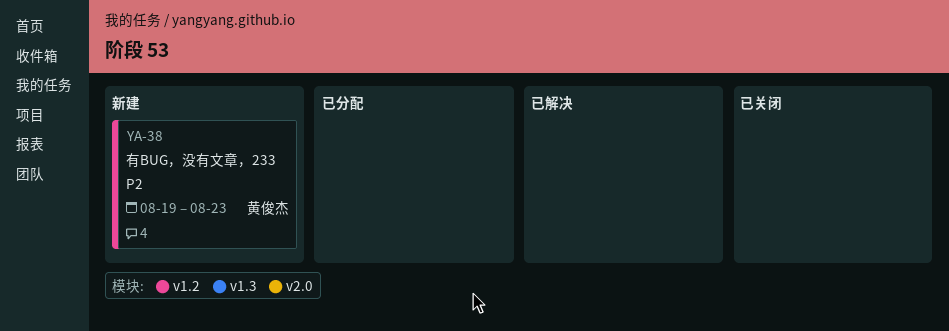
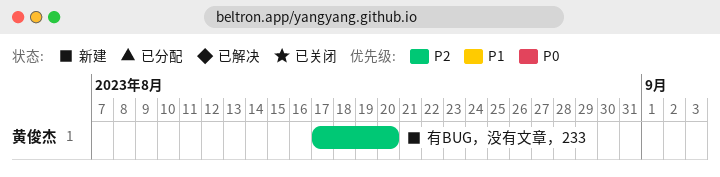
有BUG，没有文章，233, start: Aug 19 -> Aug 17
有BUG，没有文章，233, due: Aug 23 -> Aug 20

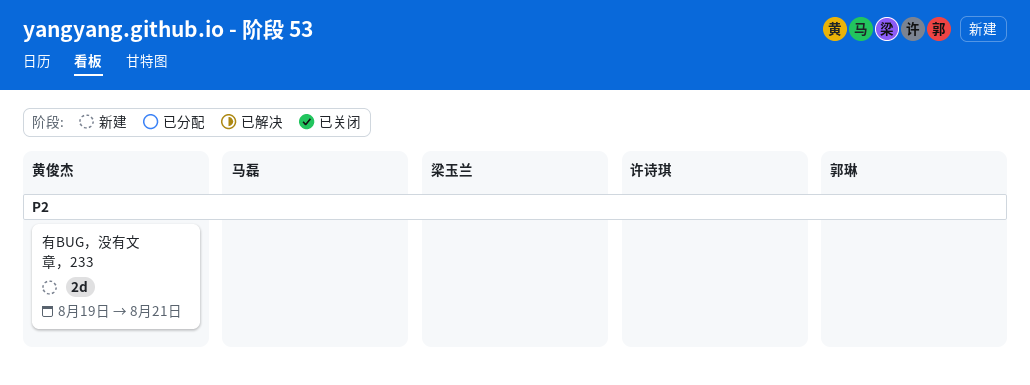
有BUG，没有文章，233, start: Aug 17 -> Aug 19
有BUG，没有文章，233, due: Aug 20 -> Aug 21

